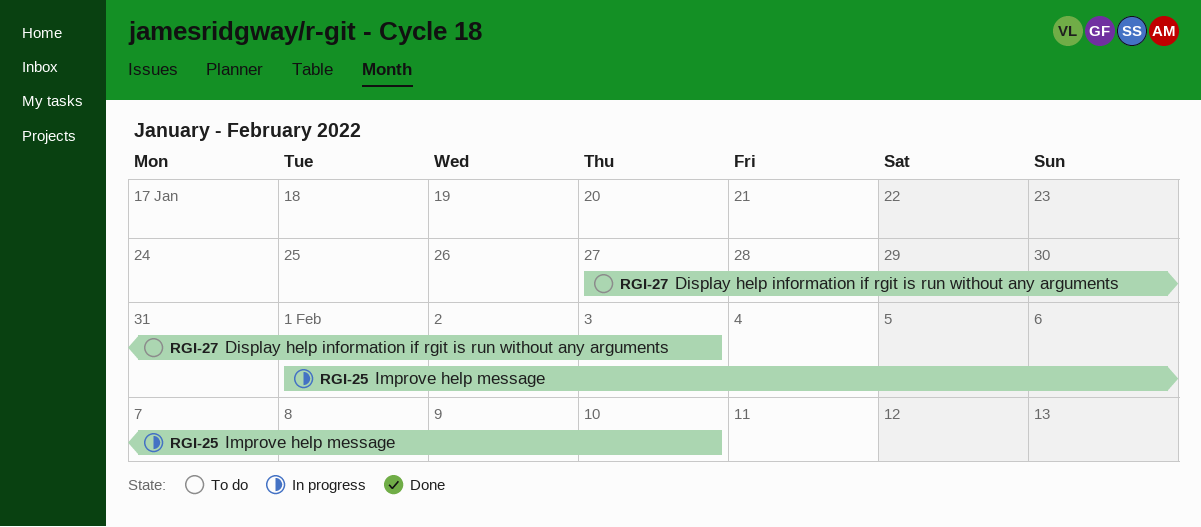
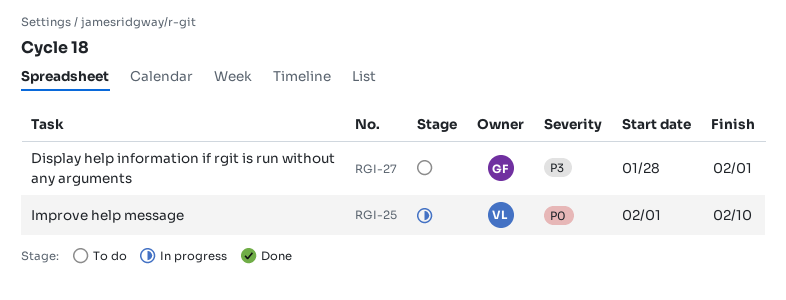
RGI-27, start: Jan 27 -> Jan 28
RGI-27, due: Feb 3 -> Feb 1

